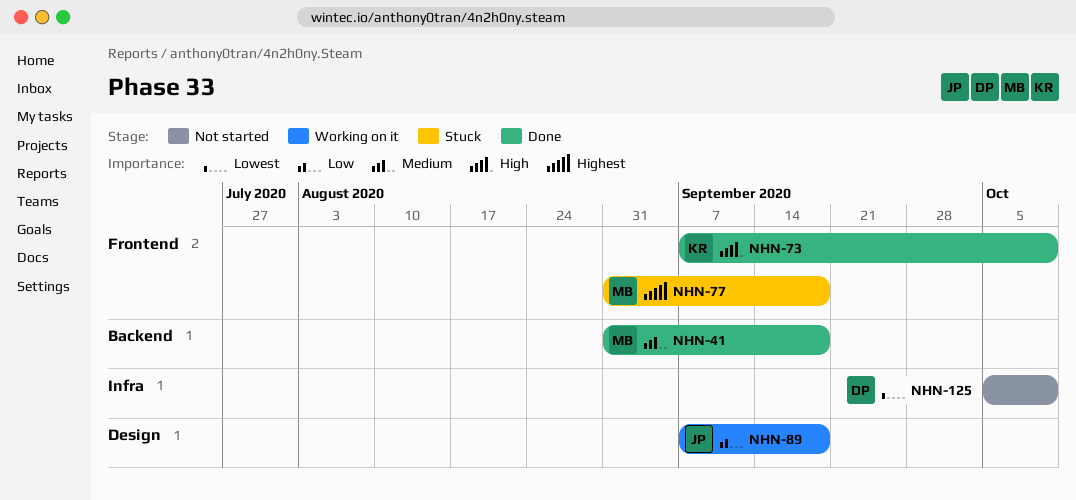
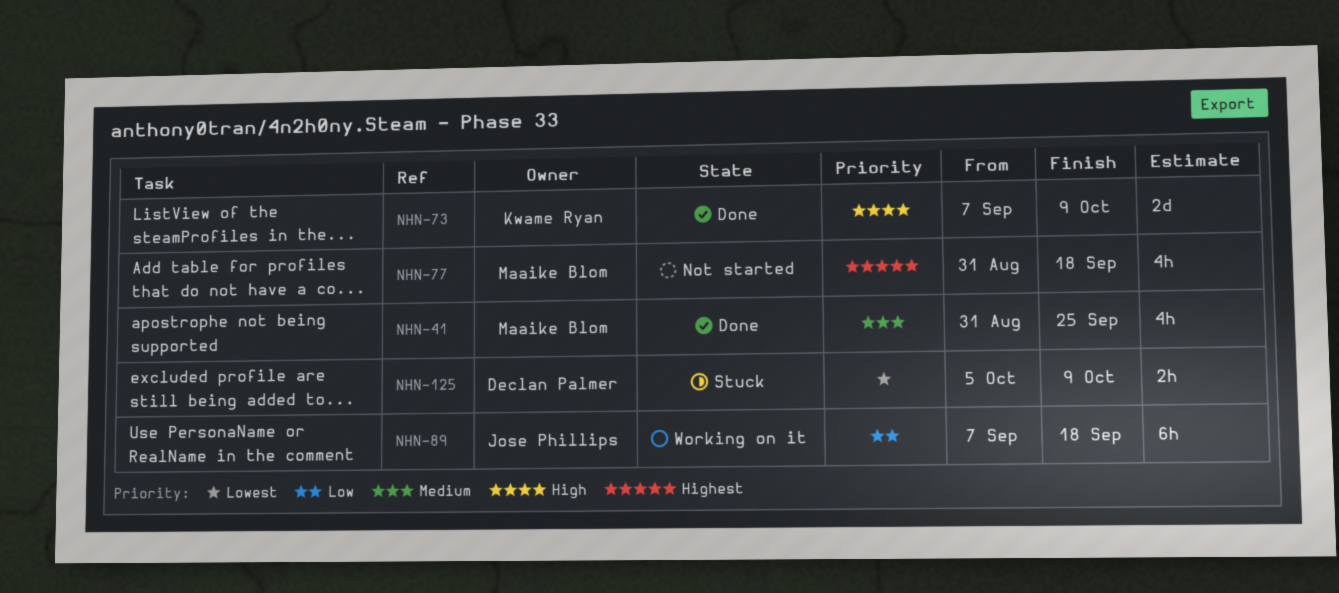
NHN-41, due: Sep 18 -> Sep 25
NHN-77, status: Stuck -> Not started
NHN-125, status: Not started -> Stuck

